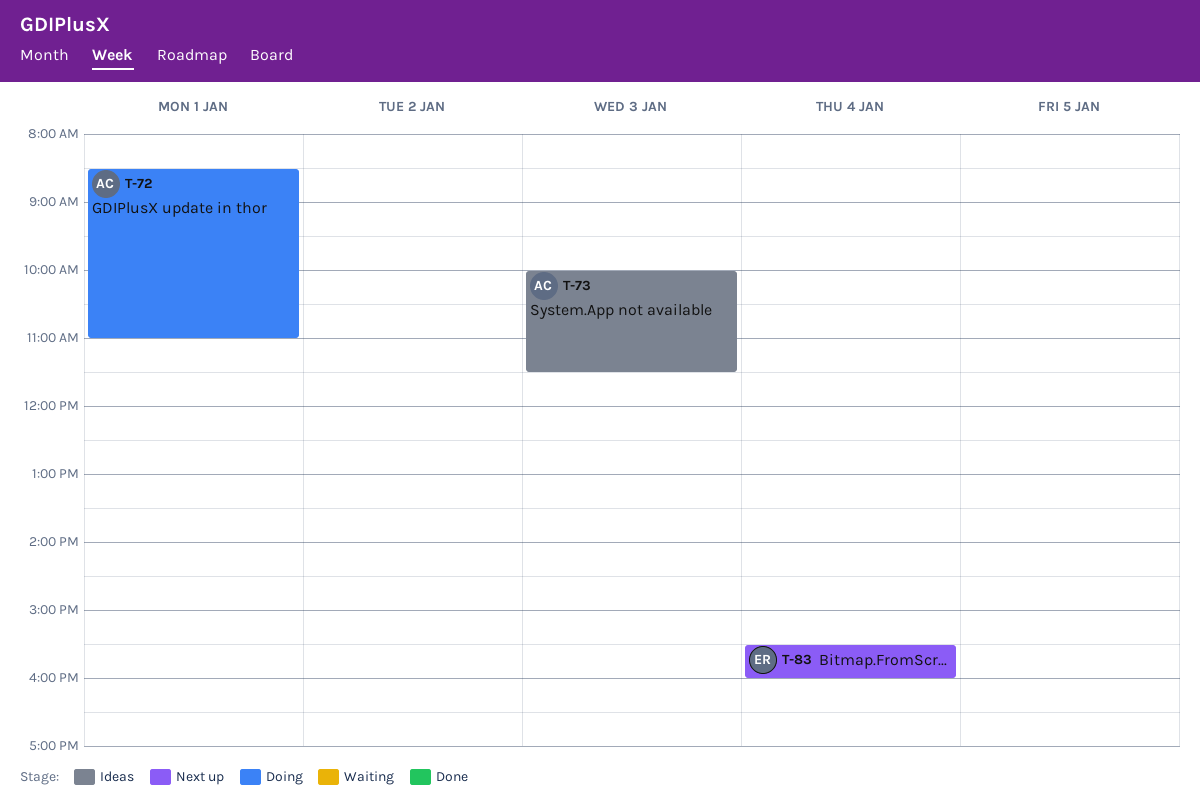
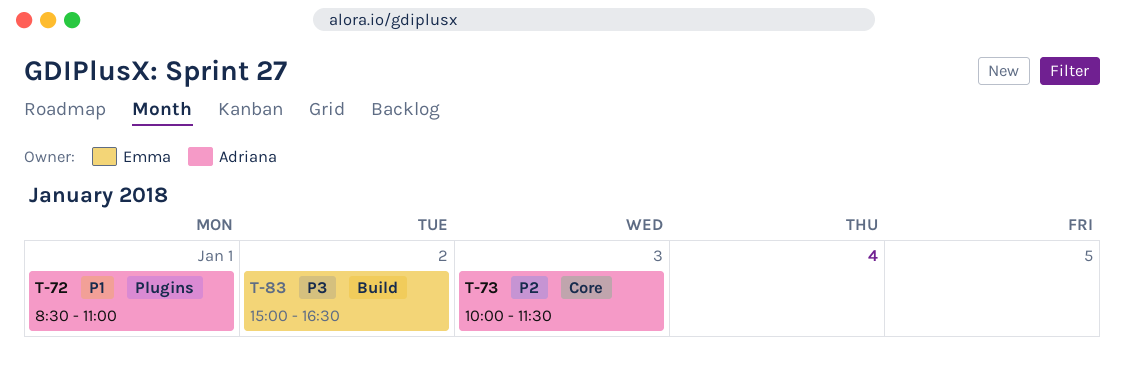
T-83, day: Jan 4 -> Jan 2
T-83, begins: 15:30 -> 15:00
T-83, ends: 16:00 -> 16:30

